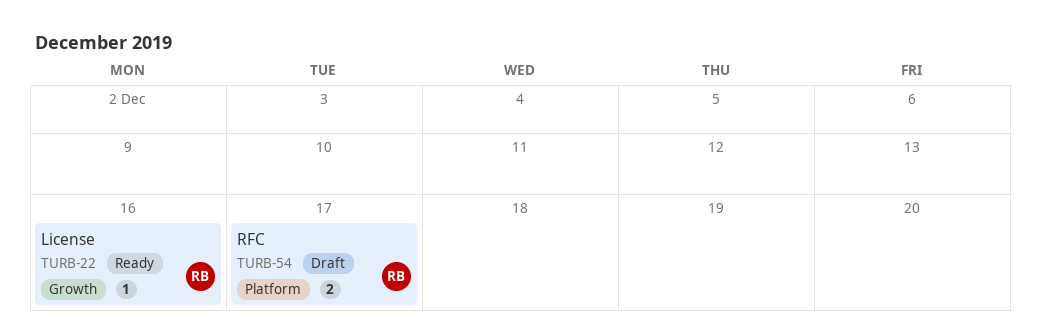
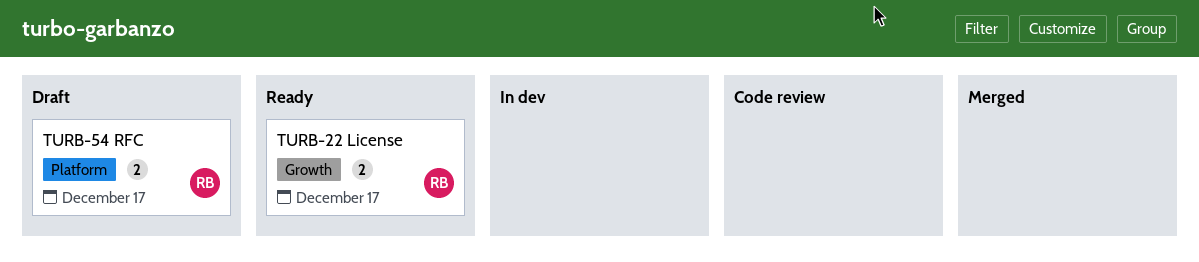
TURB-22, estimate: 1 -> 2
TURB-22, due: Dec 16 -> Dec 17

